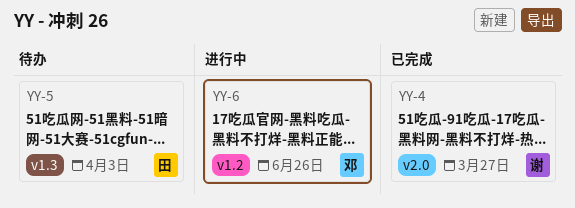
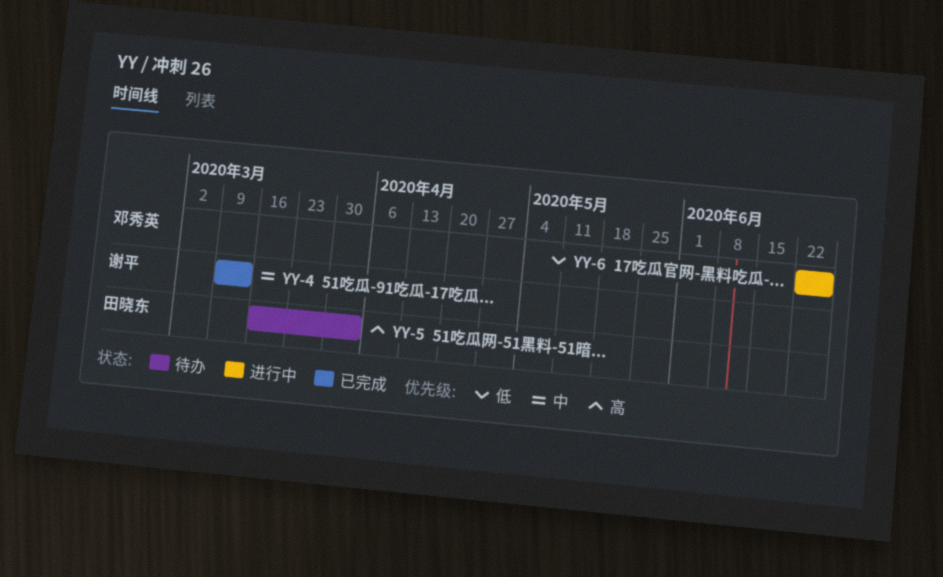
YY-4, due: Mar 27 -> Mar 13

